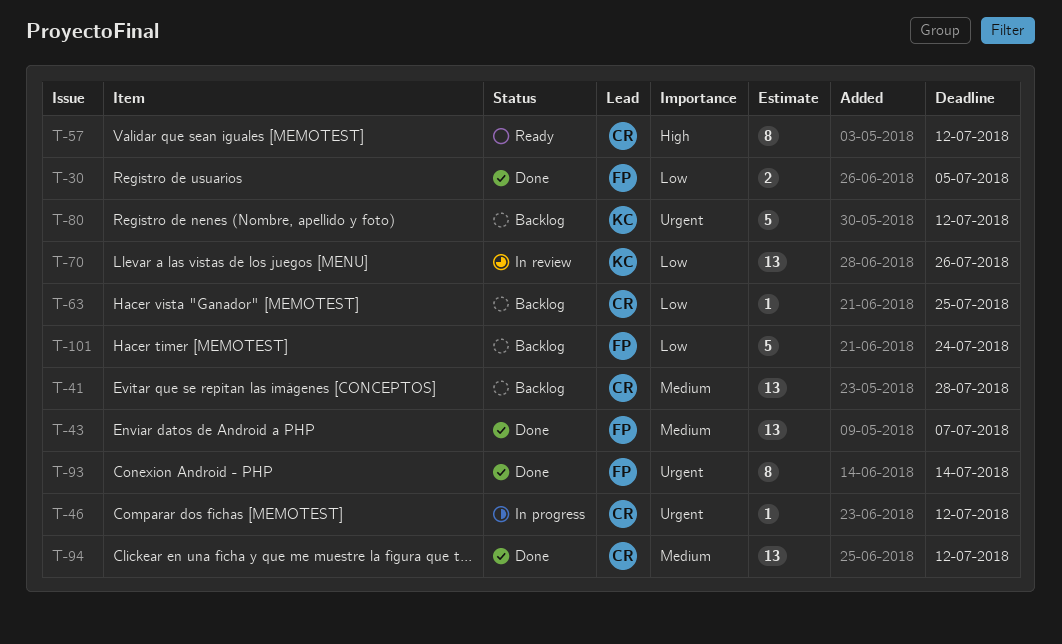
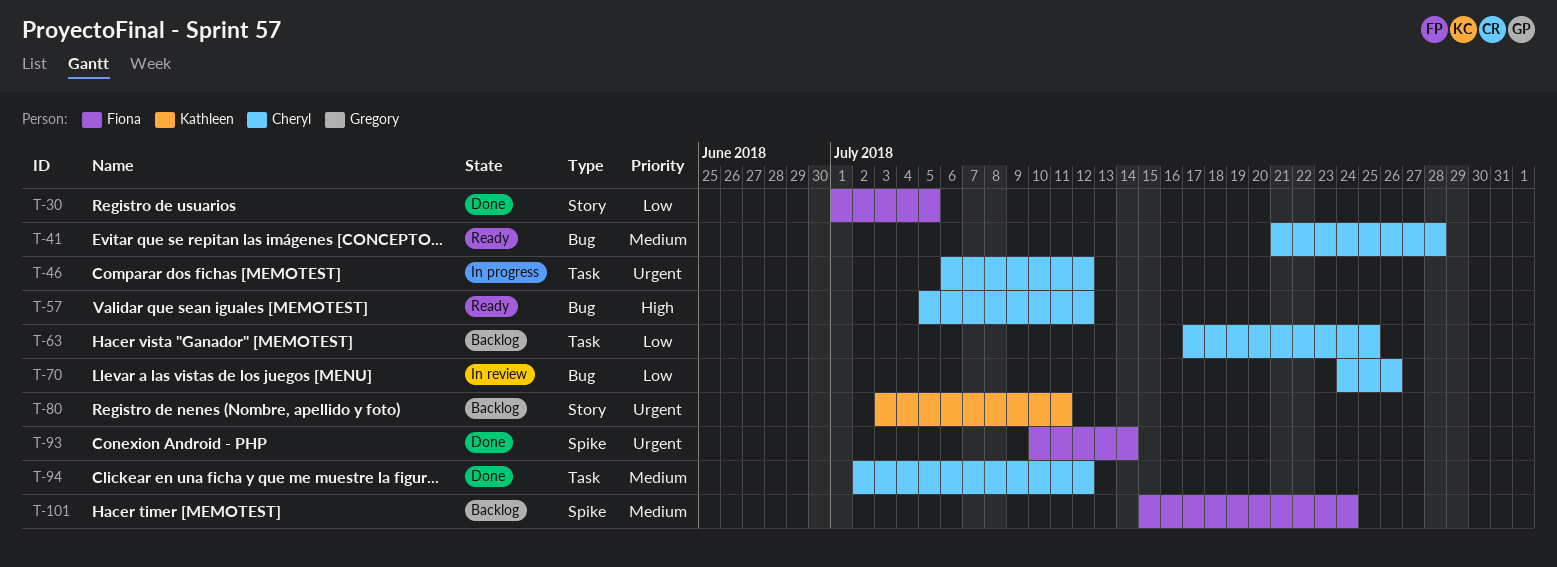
T-41, status: Backlog -> Ready
T-43: present -> none
T-70, owner: Kathleen -> Cheryl
T-80, due: Jul 12 -> Jul 11
T-101, priority: Low -> Medium

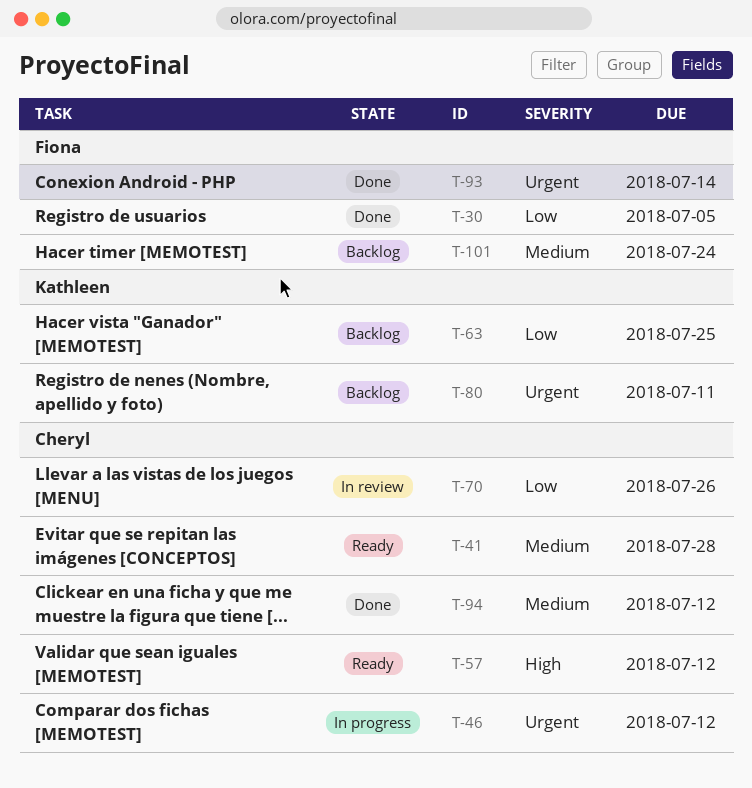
T-63, owner: Cheryl -> Kathleen

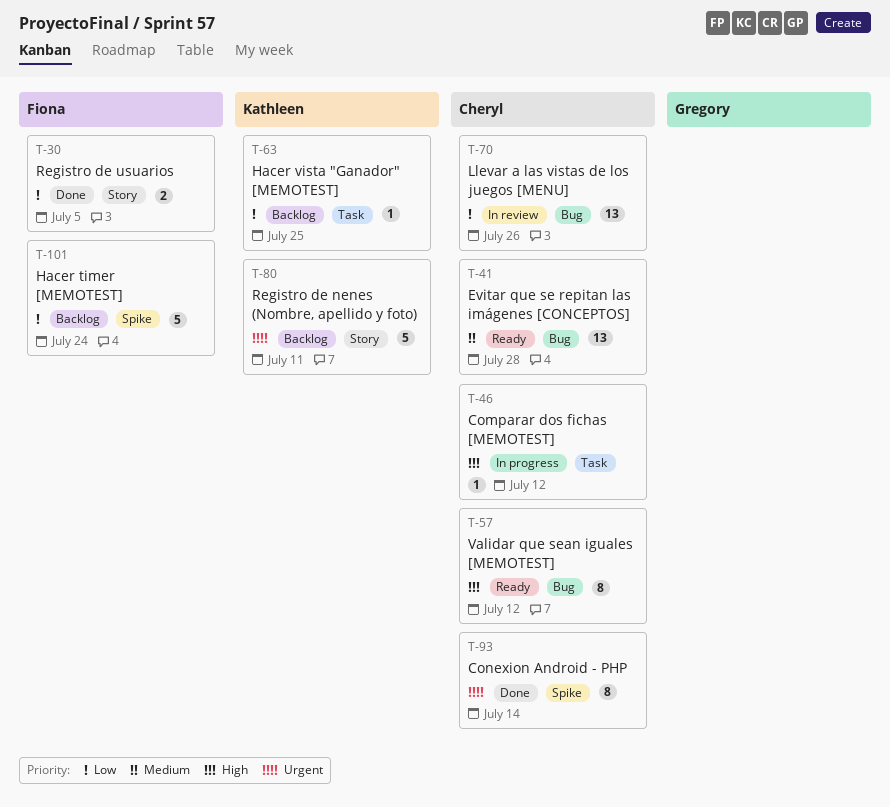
T-46, priority: Urgent -> High
T-93, owner: Fiona -> Cheryl
T-94: present -> none
T-101, priority: Medium -> Low

